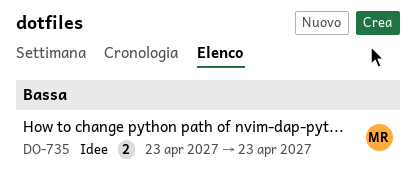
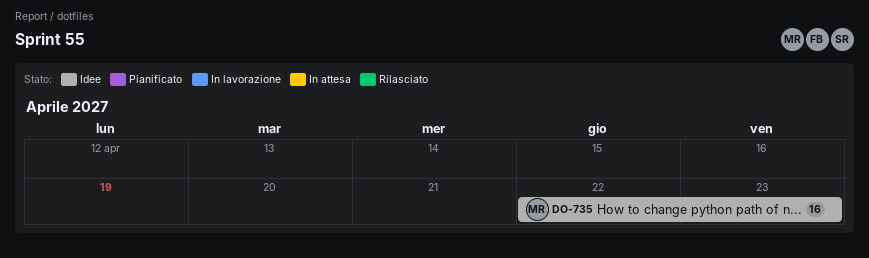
DO-735, estimate: 2 -> 16
DO-735, start: Apr 23 -> Apr 22

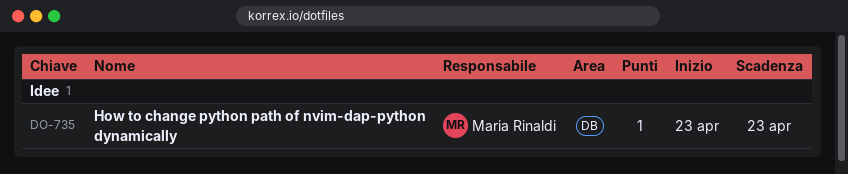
DO-735, estimate: 16 -> 1
DO-735, start: Apr 22 -> Apr 23

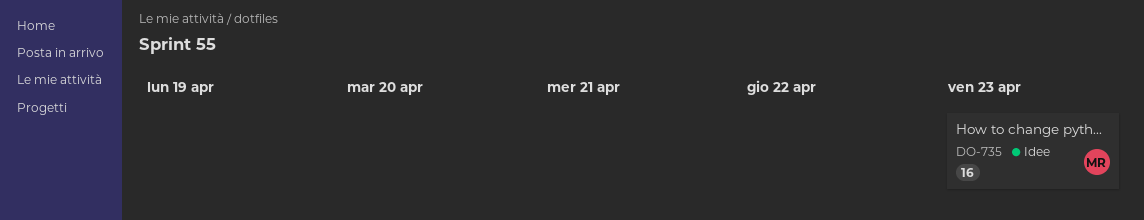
DO-735, estimate: 1 -> 16

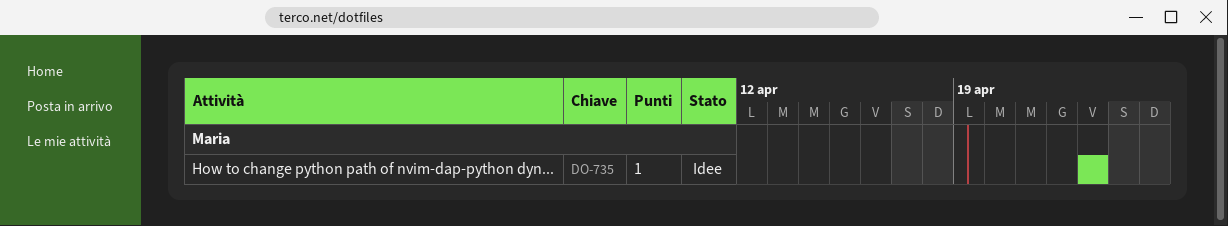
DO-735, estimate: 16 -> 1

